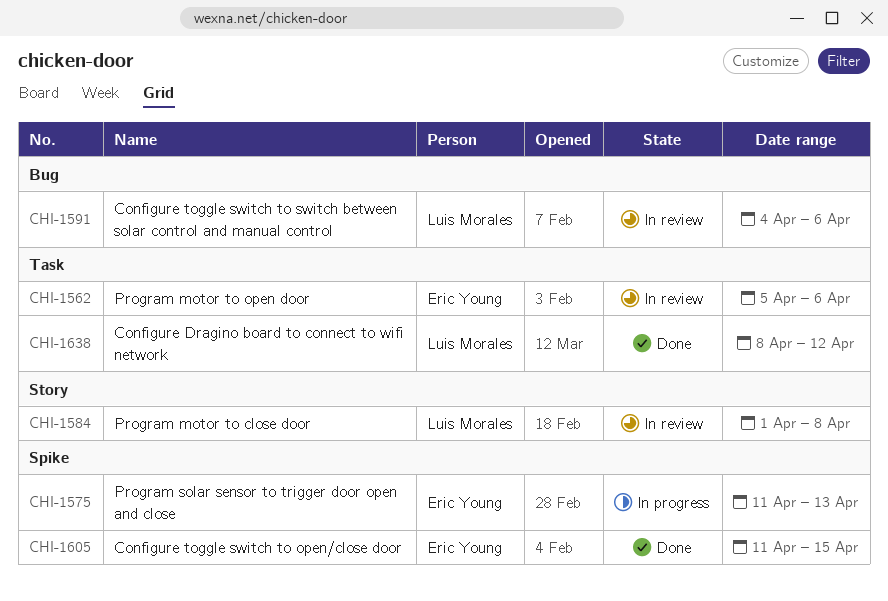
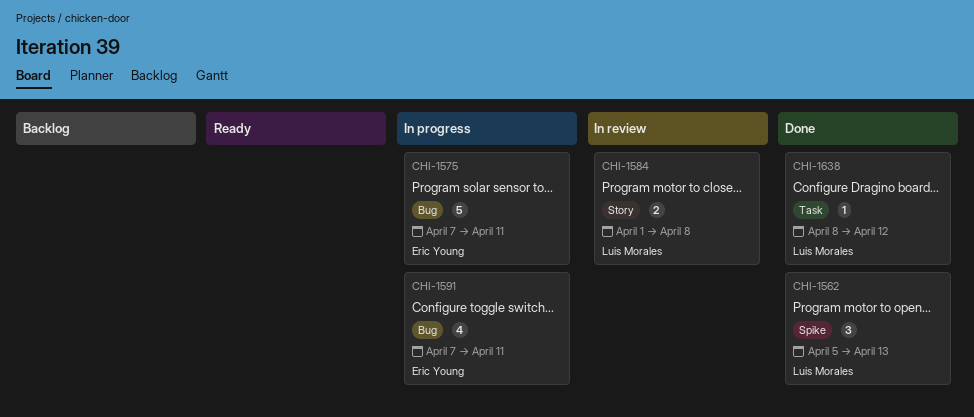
CHI-1562, status: In review -> Done
CHI-1562, owner: Eric Young -> Luis Morales
CHI-1562, label: Task -> Spike
CHI-1562, due: Apr 6 -> Apr 13
CHI-1575, label: Spike -> Bug
CHI-1575, start: Apr 11 -> Apr 7
CHI-1575, due: Apr 13 -> Apr 11
CHI-1591, status: In review -> In progress
CHI-1591, owner: Luis Morales -> Eric Young
CHI-1591, start: Apr 4 -> Apr 7
CHI-1591, due: Apr 6 -> Apr 11
CHI-1605: present -> none

